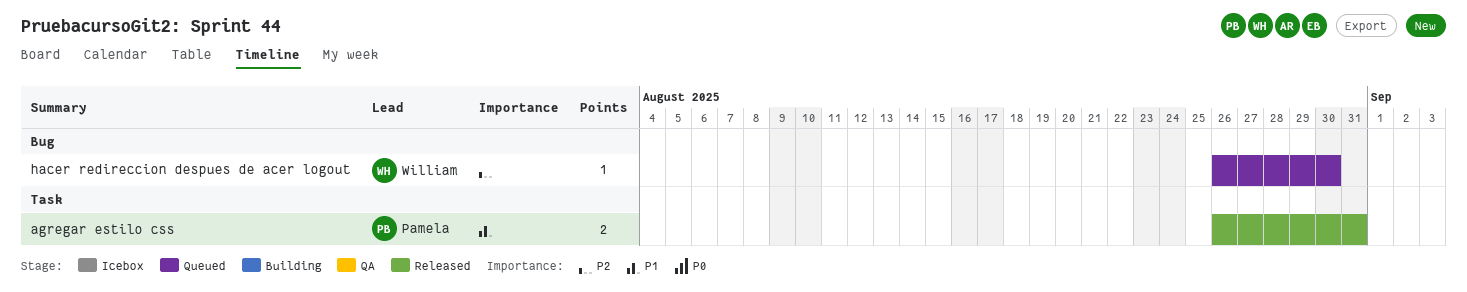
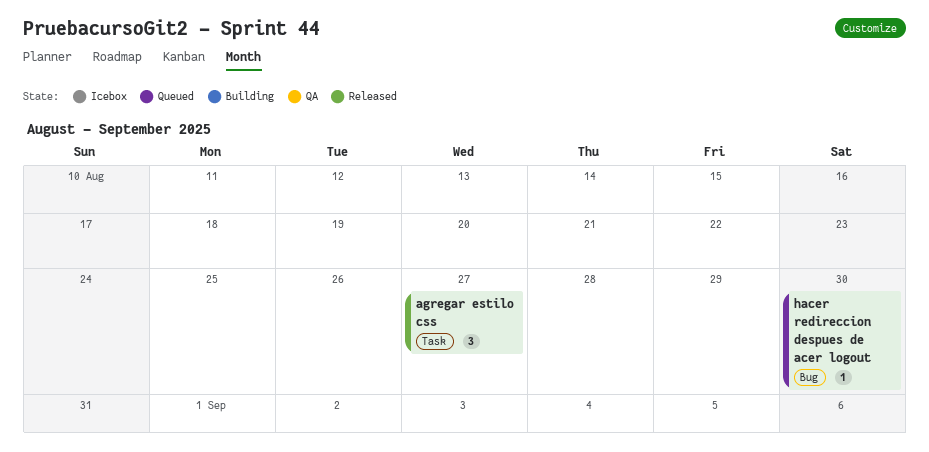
agregar estilo css, estimate: 2 -> 3
agregar estilo css, due: Aug 31 -> Aug 27

